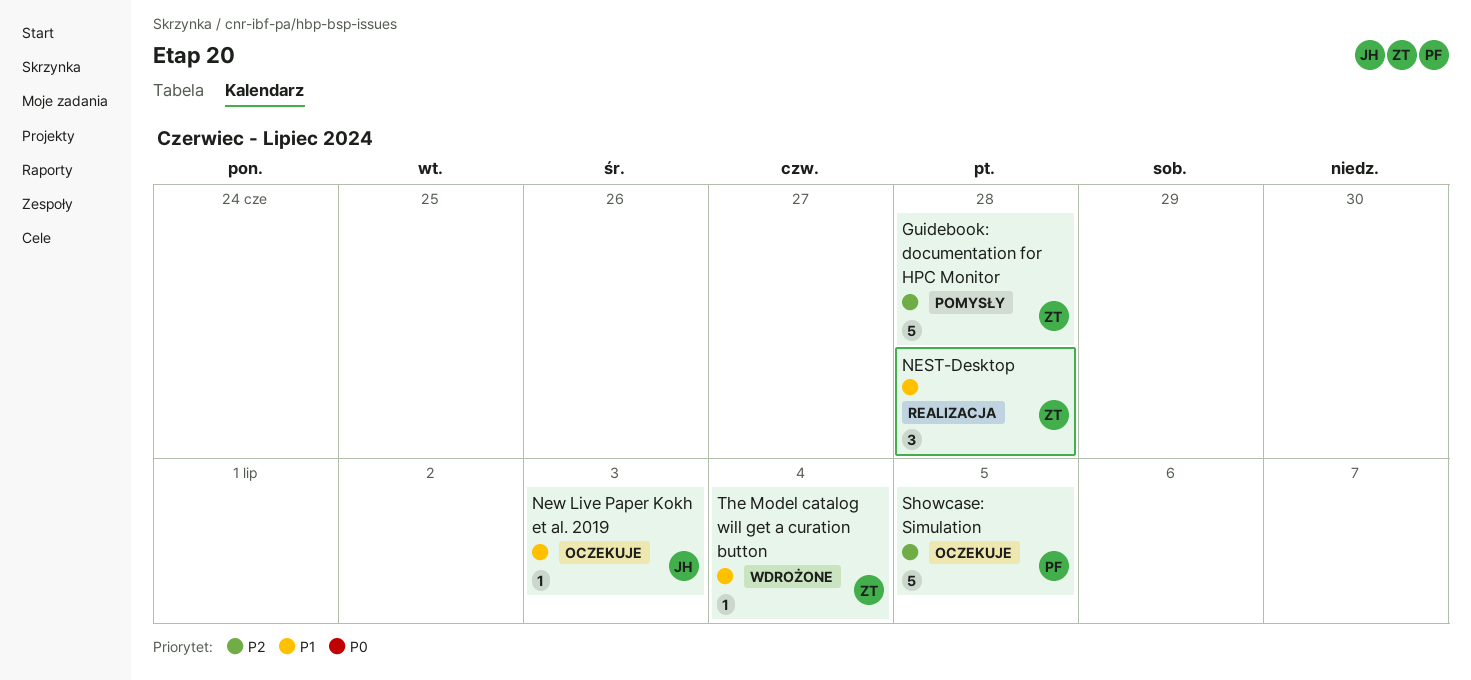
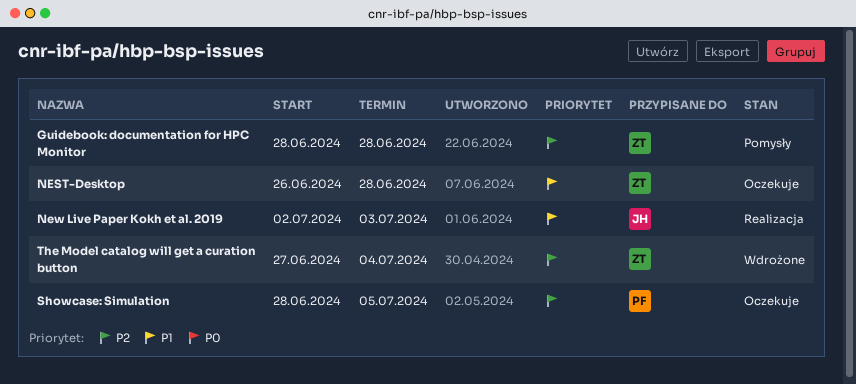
NEST-Desktop, status: Realizacja -> Oczekuje
New Live Paper Kokh et al. 2019, status: Oczekuje -> Realizacja
The Model catalog will get a curation button, priority: P1 -> P2

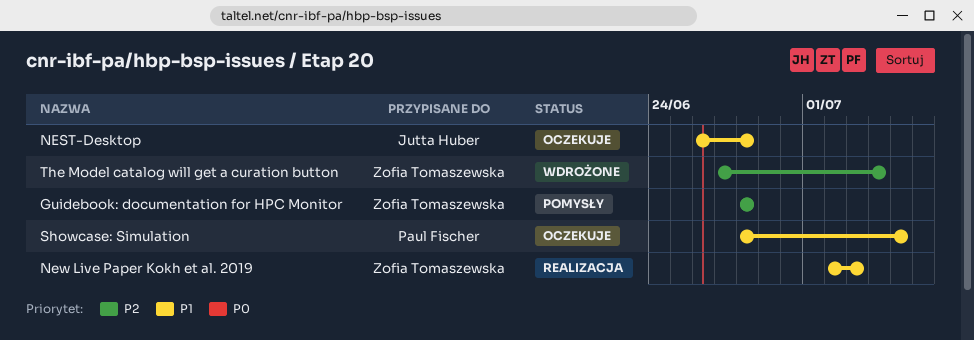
NEST-Desktop, owner: Zofia Tomaszewska -> Jutta Huber
New Live Paper Kokh et al. 2019, owner: Jutta Huber -> Zofia Tomaszewska
Showcase: Simulation, priority: P2 -> P1

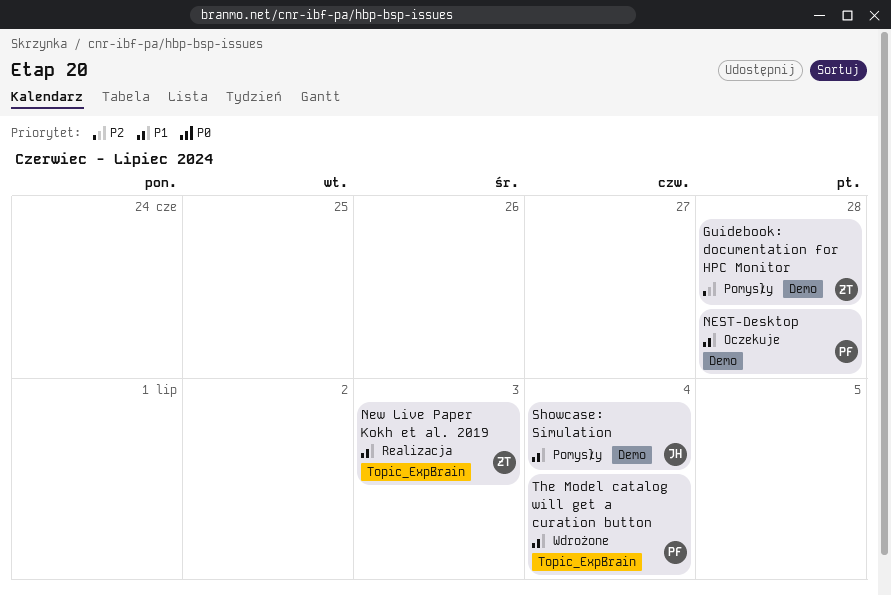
NEST-Desktop, owner: Jutta Huber -> Paul Fischer
Showcase: Simulation, status: Oczekuje -> Pomysły
Showcase: Simulation, owner: Paul Fischer -> Jutta Huber
Showcase: Simulation, due: Jul 5 -> Jul 4
The Model catalog will get a curation button, owner: Zofia Tomaszewska -> Paul Fischer
The Model catalog will get a curation button, priority: P2 -> P1

